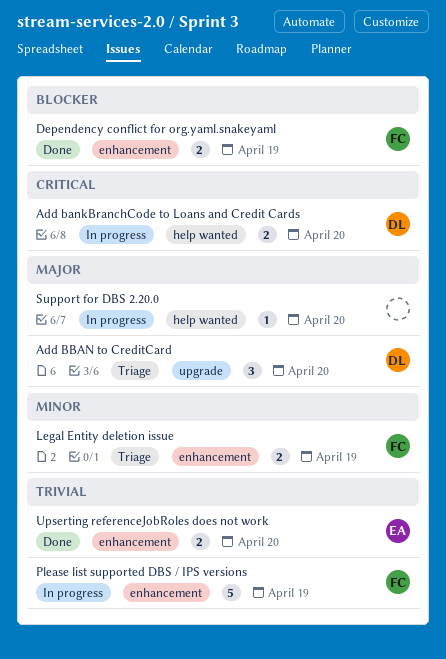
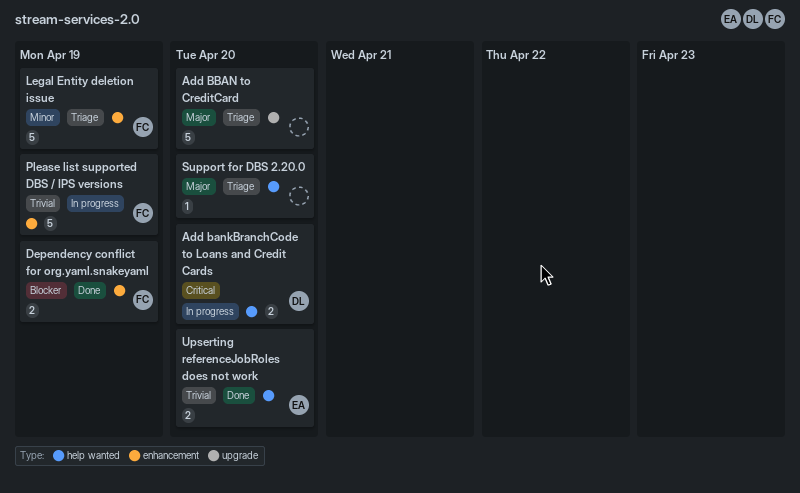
Add BBAN to CreditCard, owner: DL -> none
Add BBAN to CreditCard, estimate: 3 -> 5
Legal Entity deletion issue, estimate: 2 -> 5
Support for DBS 2.20.0, status: In progress -> Triage
Upserting referenceJobRoles does not work, label: enhancement -> help wanted

